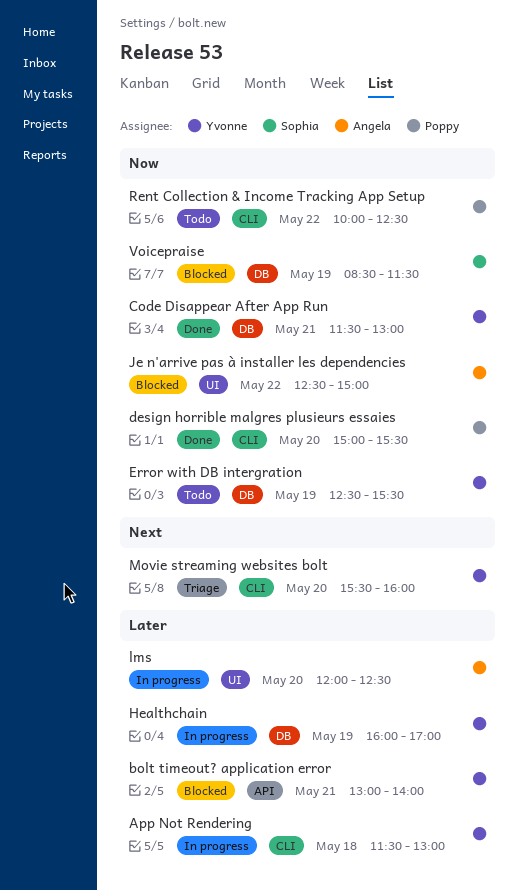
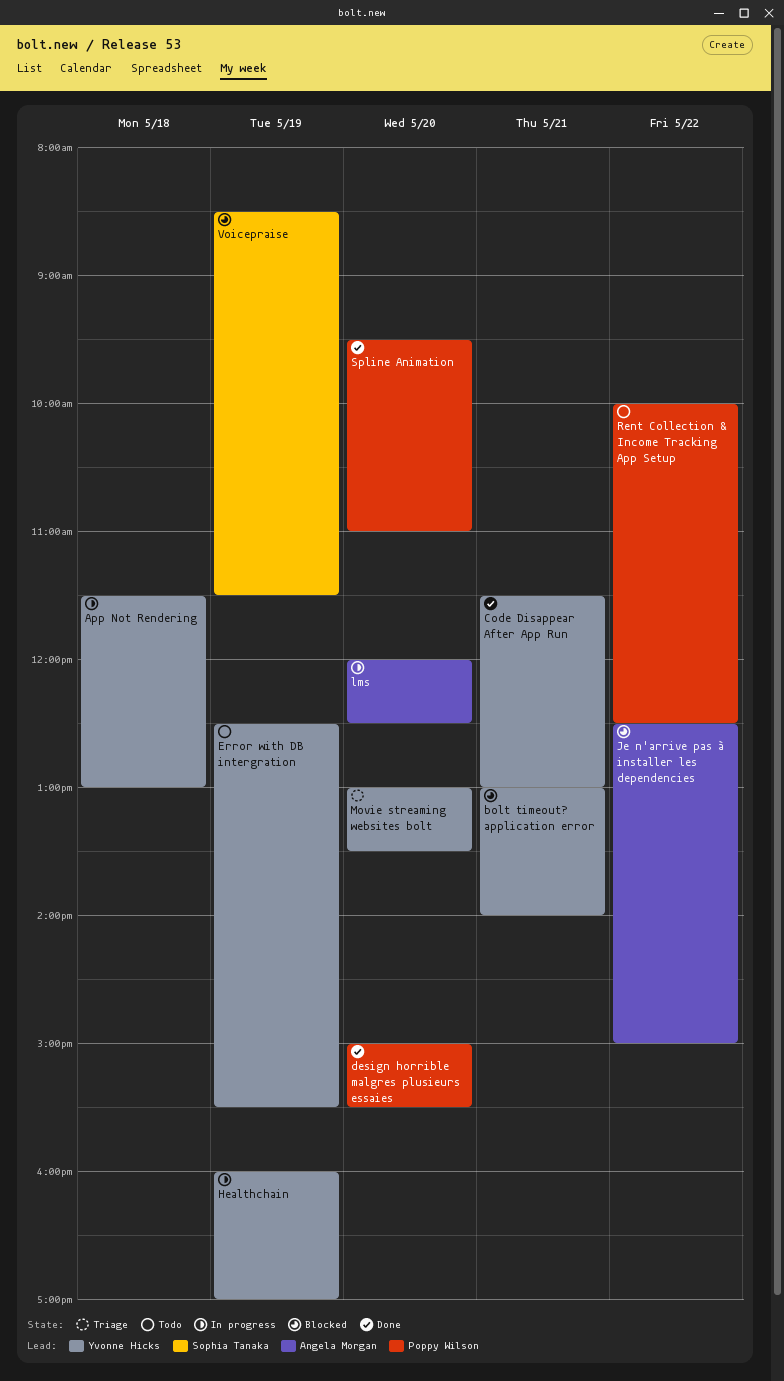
Movie streaming websites bolt, begins: 15:30 -> 13:00
Movie streaming websites bolt, ends: 16:00 -> 13:30
Spline Animation: none -> present

